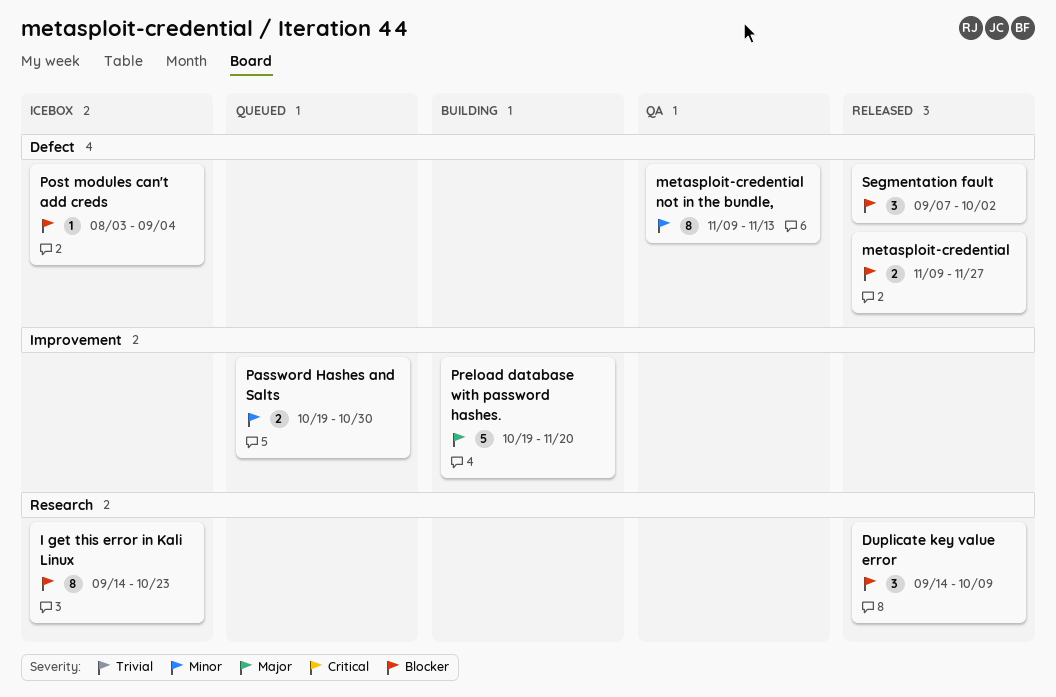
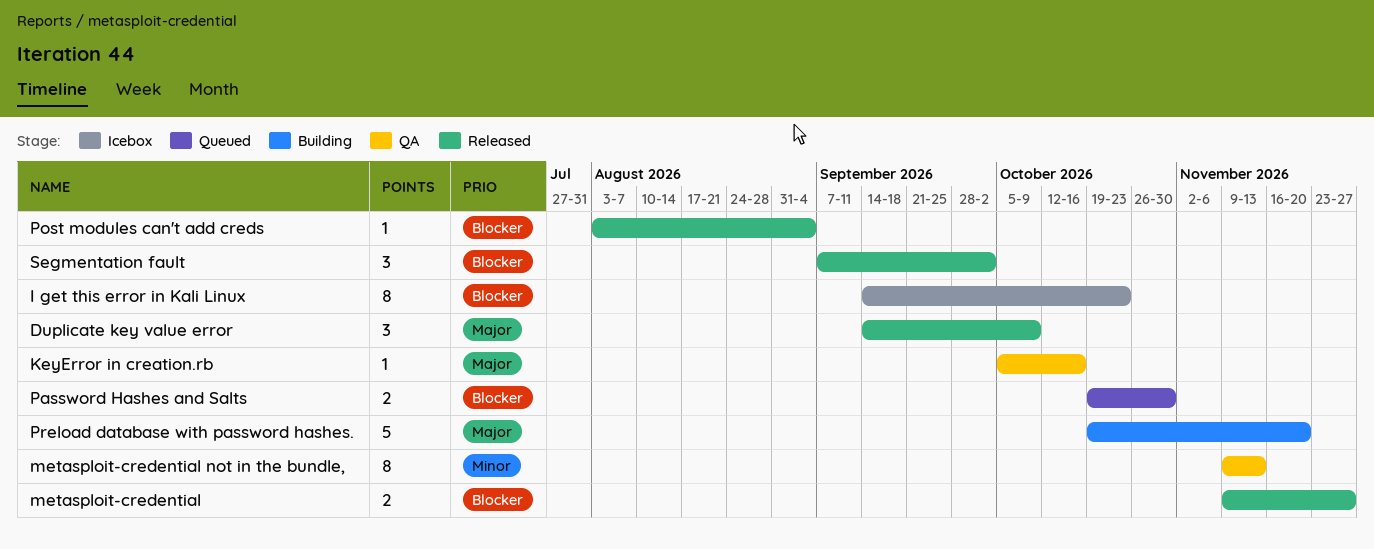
Duplicate key value error, priority: Blocker -> Major
KeyError in creation.rb: none -> present
Password Hashes and Salts, priority: Minor -> Blocker
Post modules can't add creds, status: Icebox -> Released

